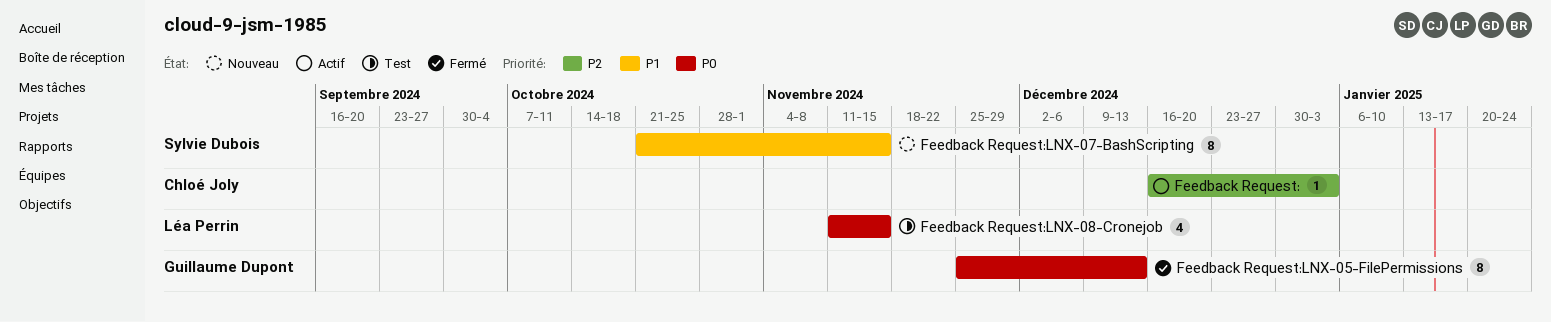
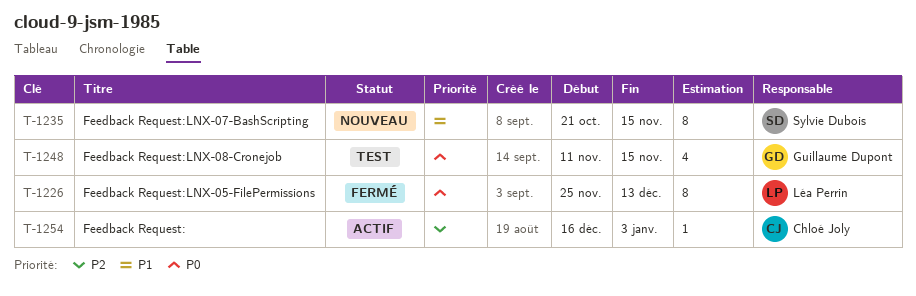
Feedback Request:LNX-05-FilePermissions, owner: Guillaume Dupont -> Léa Perrin
Feedback Request:LNX-08-Cronejob, owner: Léa Perrin -> Guillaume Dupont

